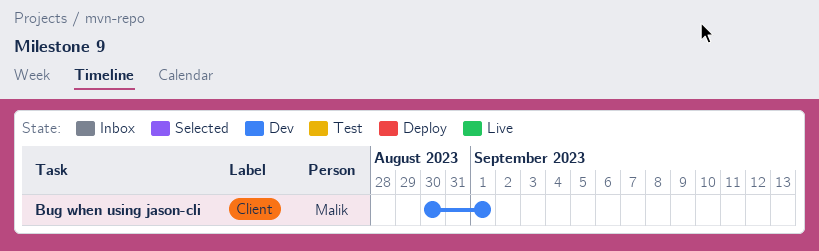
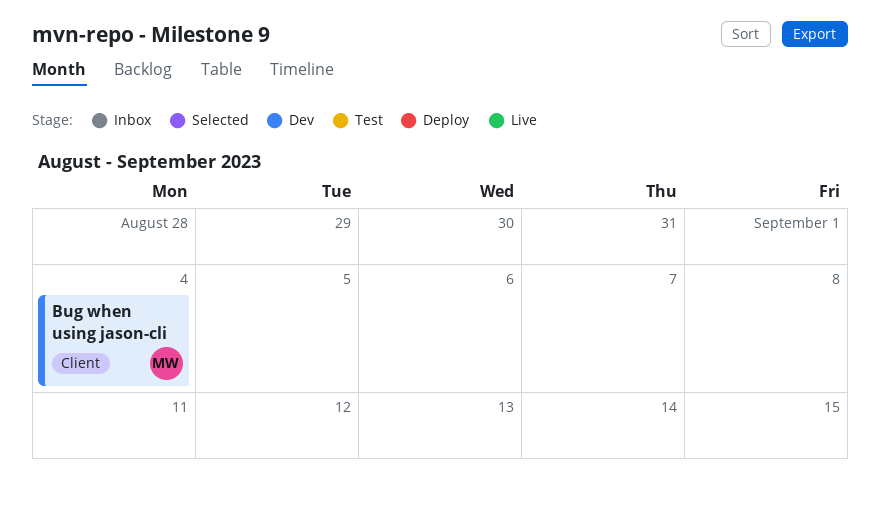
Bug when using jason-cli, due: Sep 1 -> Sep 4

